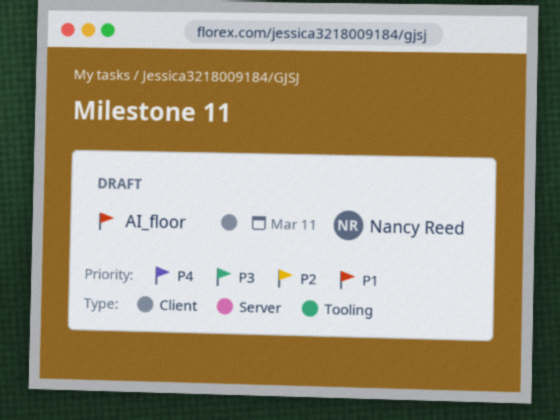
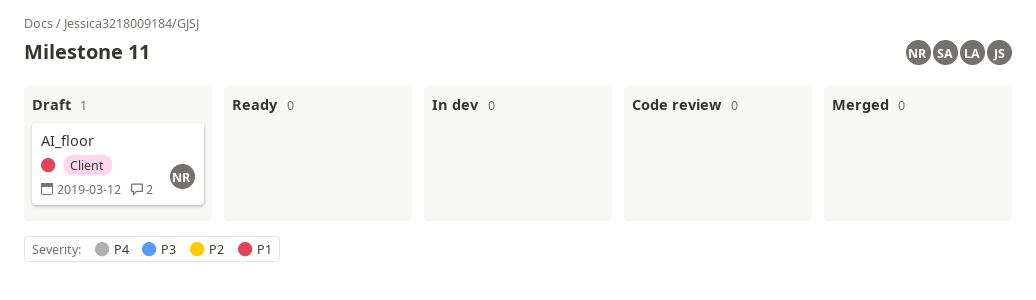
AI_floor, due: Mar 11 -> Mar 12

